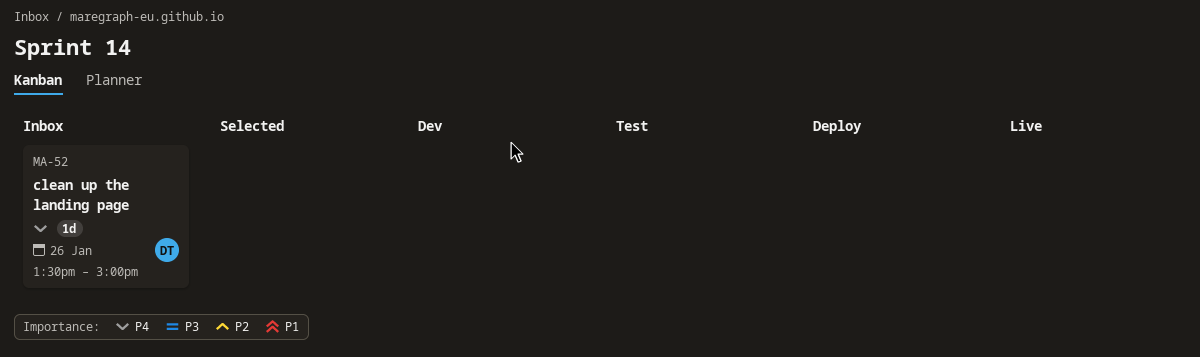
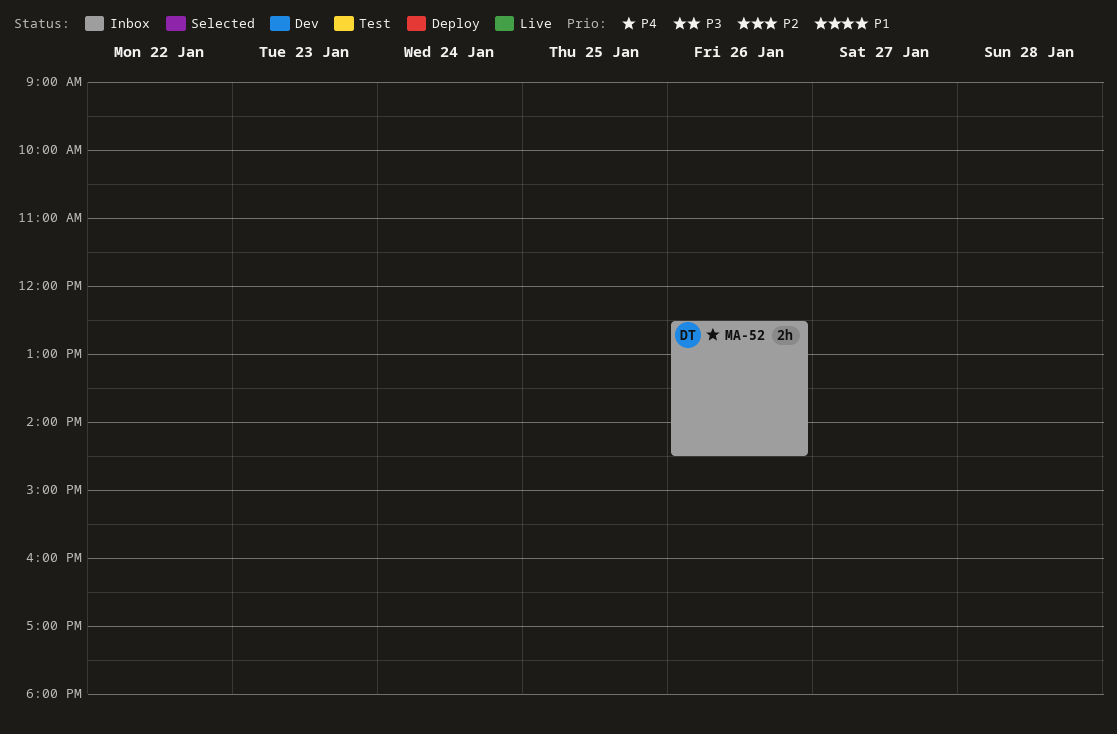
MA-52, estimate: 1d -> 2h
MA-52, begins: 13:30 -> 12:30
MA-52, ends: 15:00 -> 14:30

